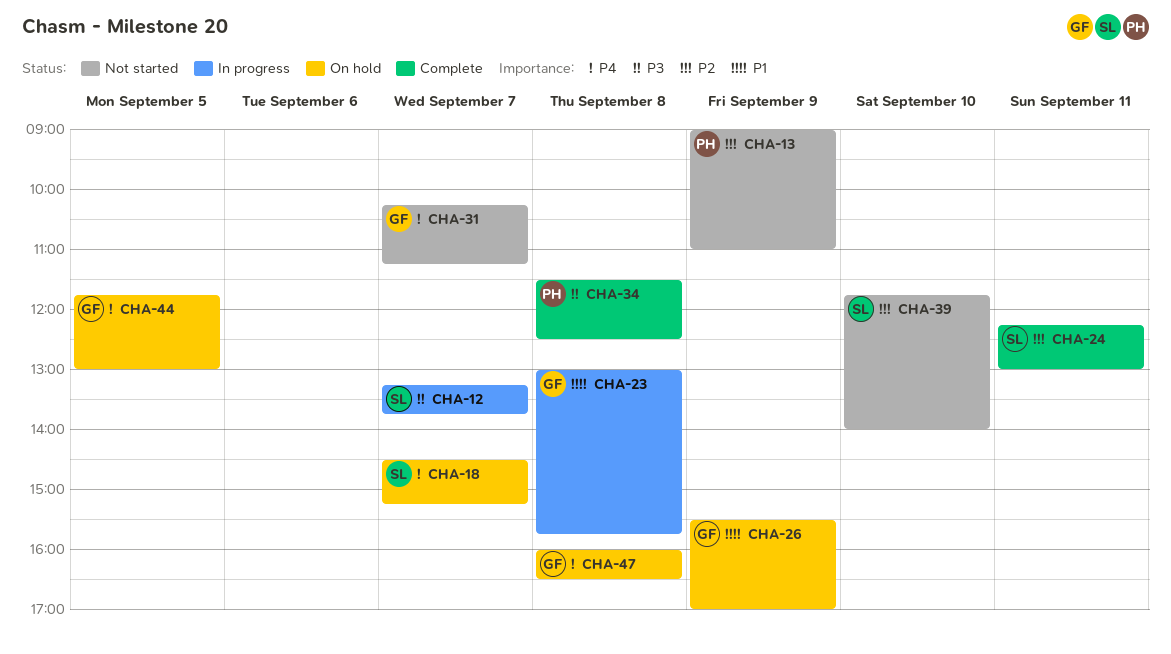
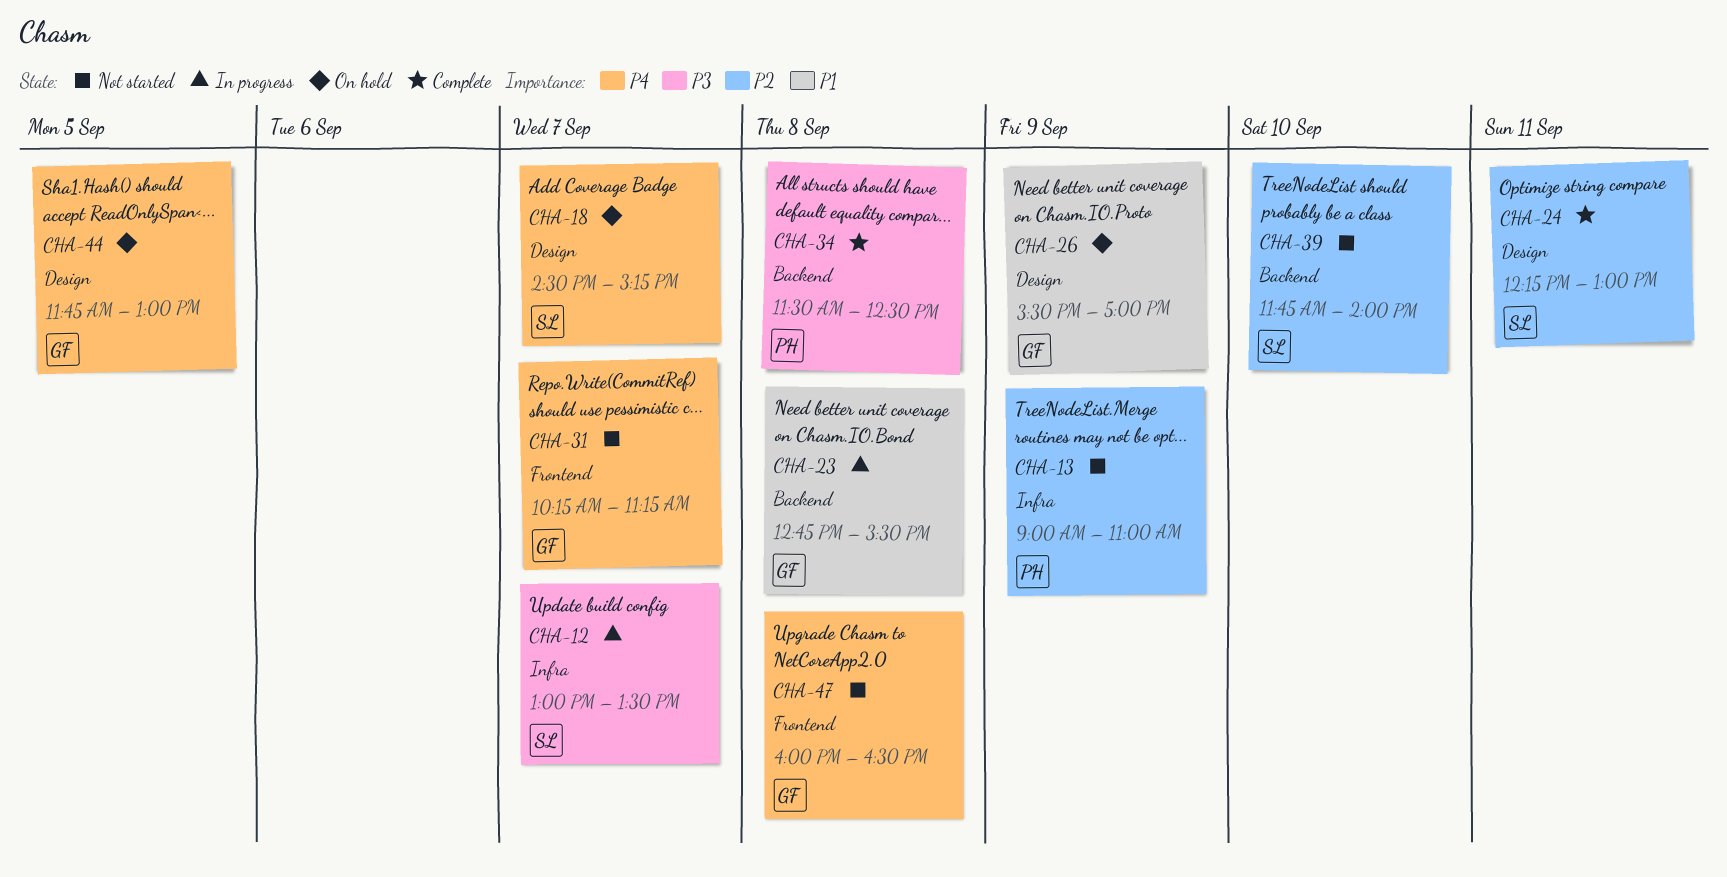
CHA-12, begins: 13:15 -> 13:00
CHA-12, ends: 13:45 -> 13:30
CHA-23, begins: 13:00 -> 12:45
CHA-23, ends: 15:45 -> 15:30
CHA-47, status: On hold -> Not started

